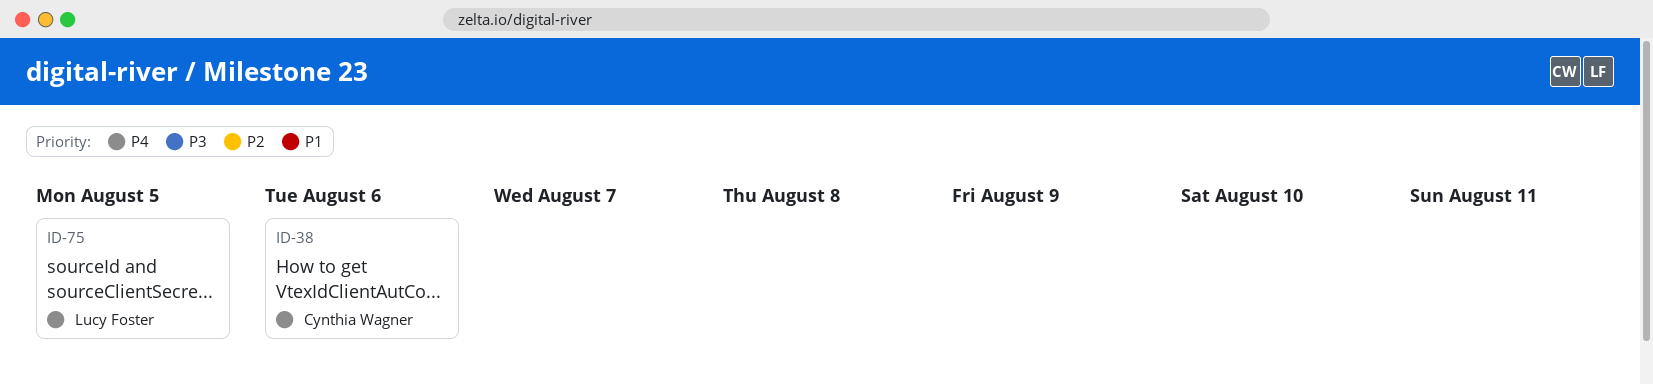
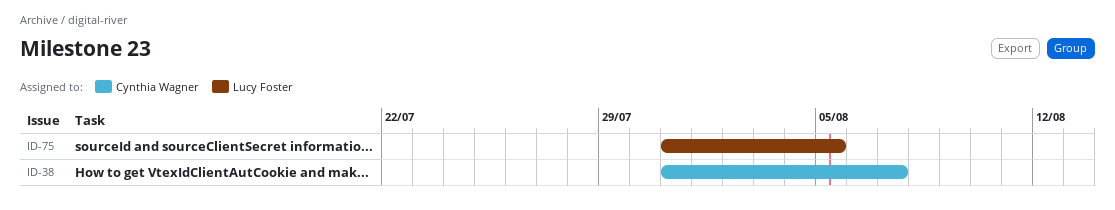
ID-38, due: Aug 6 -> Aug 7

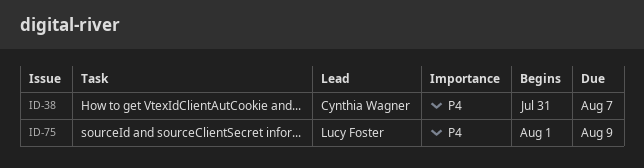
ID-75, start: Jul 31 -> Aug 1
ID-75, due: Aug 5 -> Aug 9

